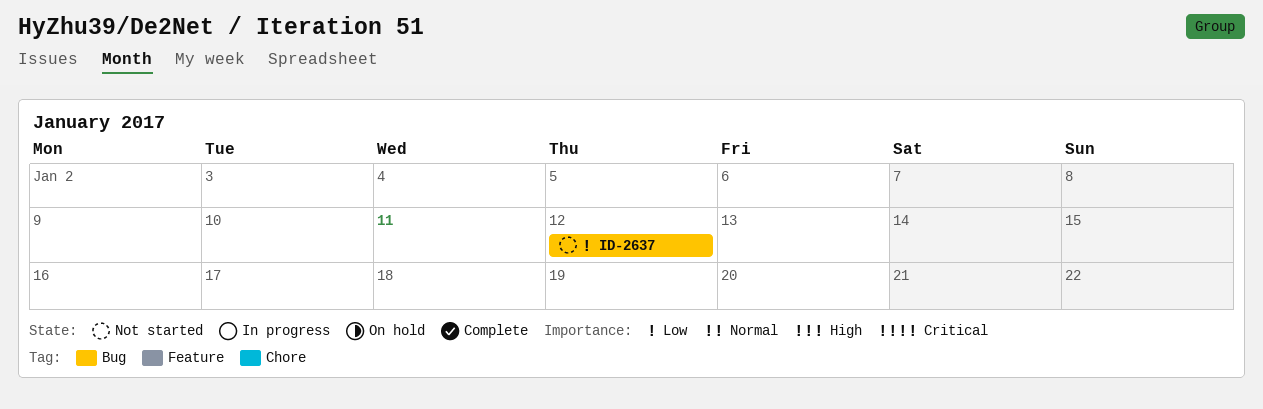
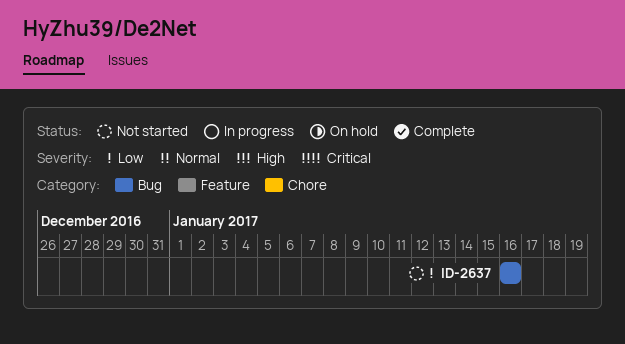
ID-2637, start: Jan 12 -> Jan 16
ID-2637, due: Jan 12 -> Jan 16

